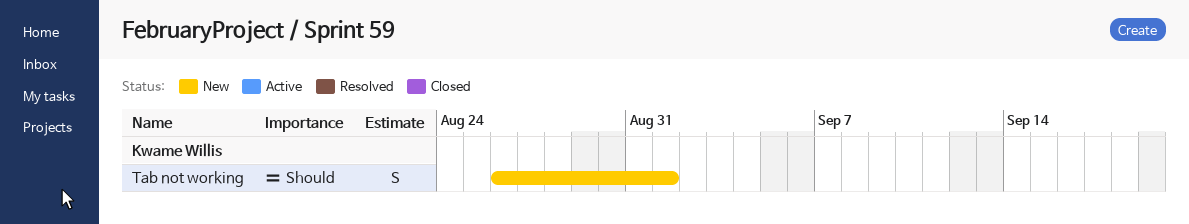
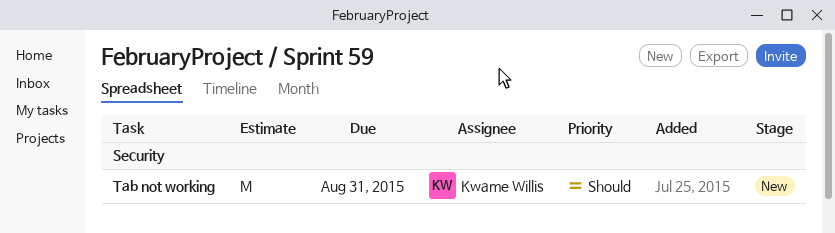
Tab not working, estimate: S -> M
Tab not working, due: Sep 1 -> Aug 31

